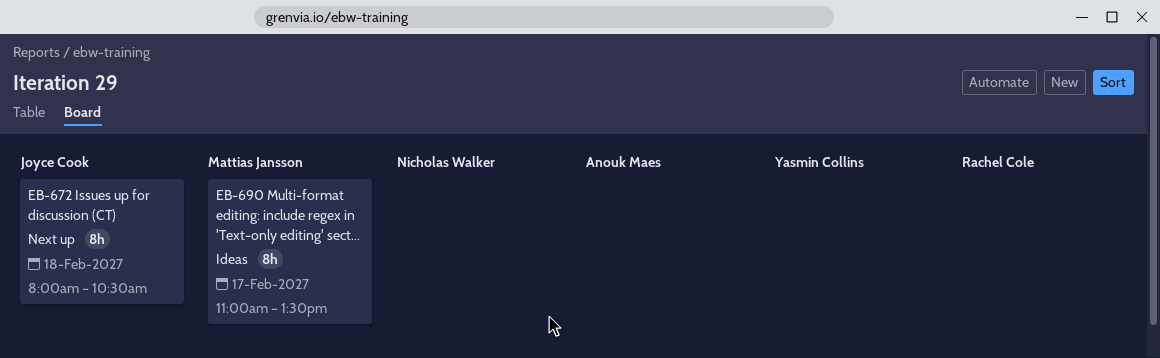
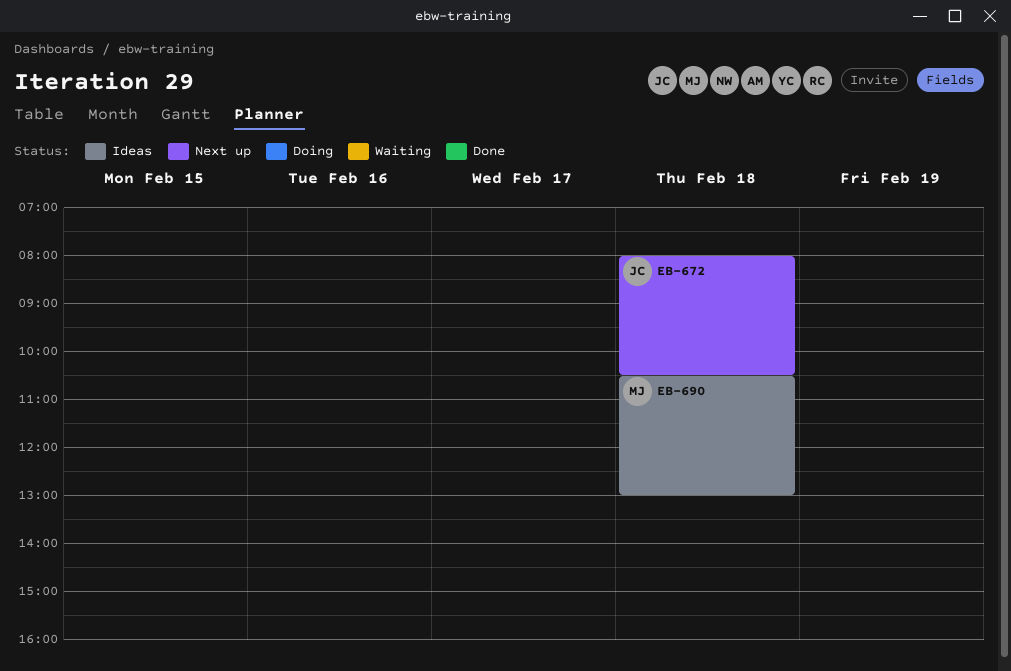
EB-690, day: Feb 17 -> Feb 18
EB-690, begins: 11:00 -> 10:30
EB-690, ends: 13:30 -> 13:00

